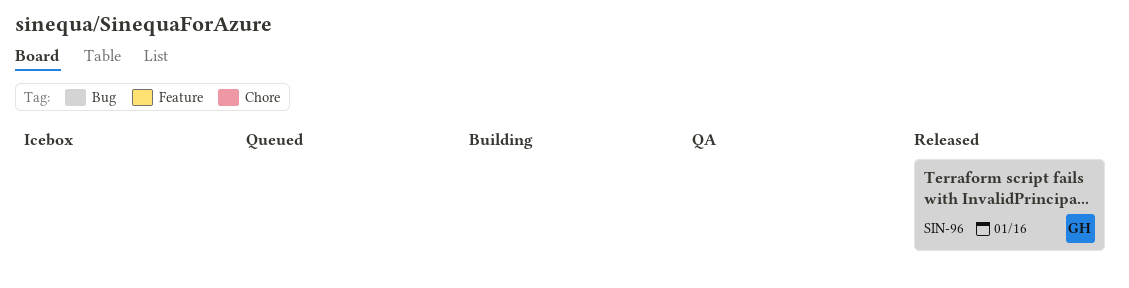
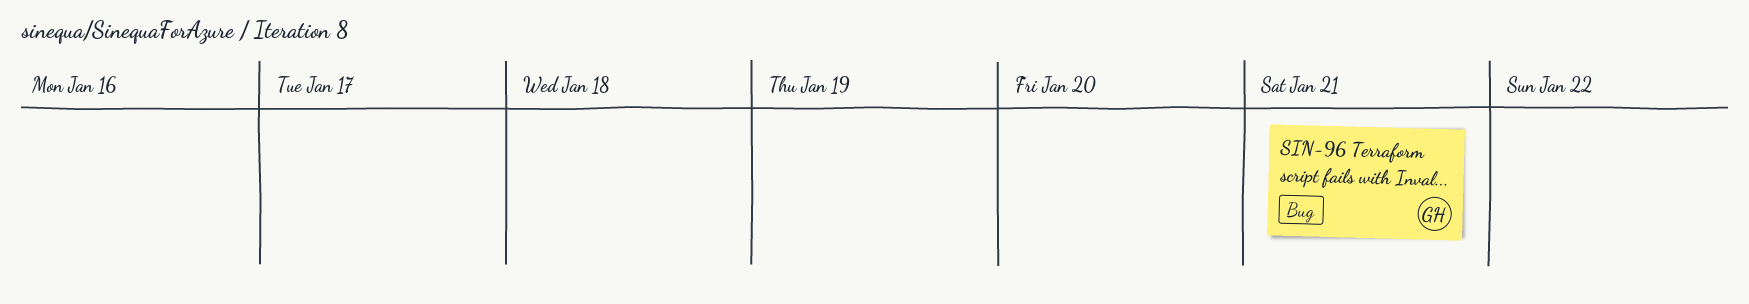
SIN-96, due: Jan 16 -> Jan 21

